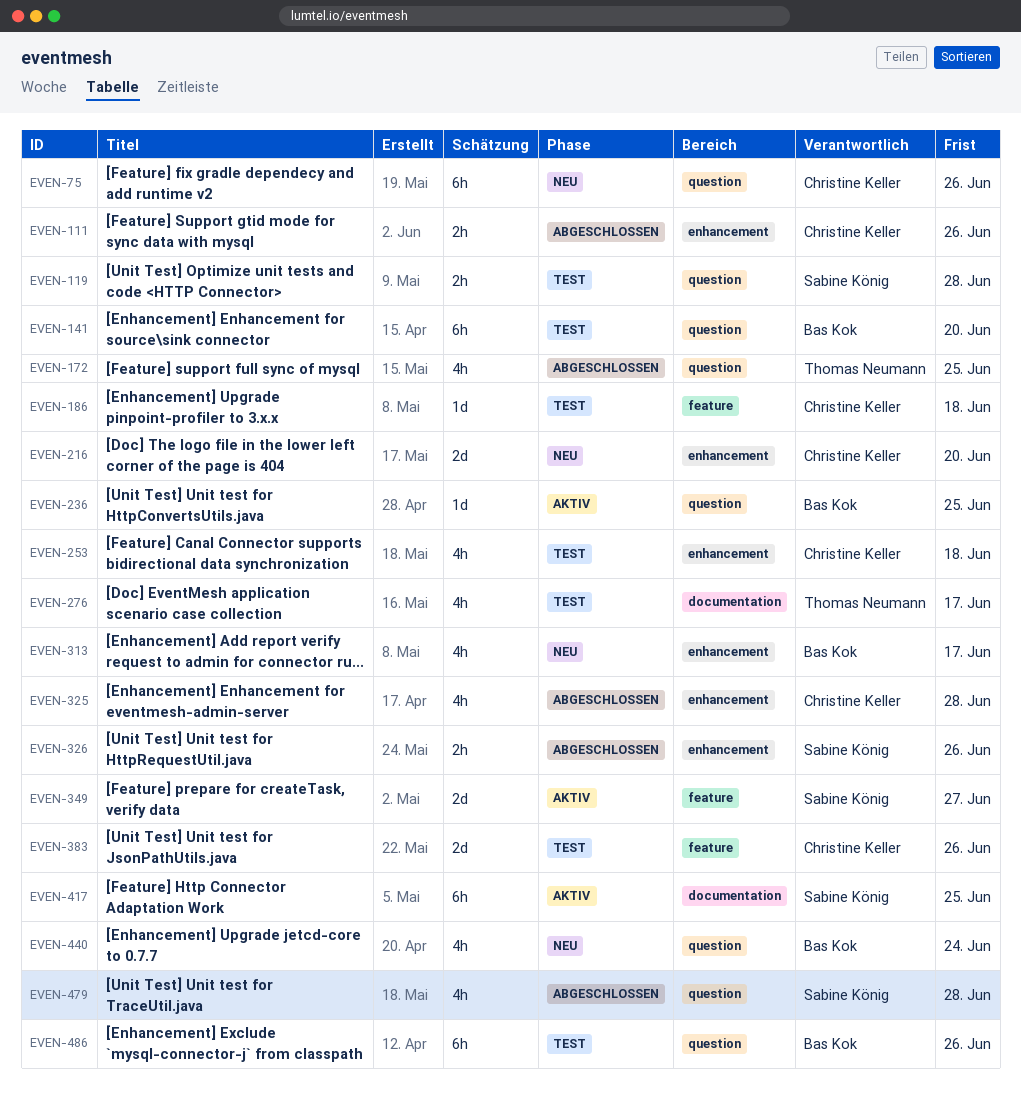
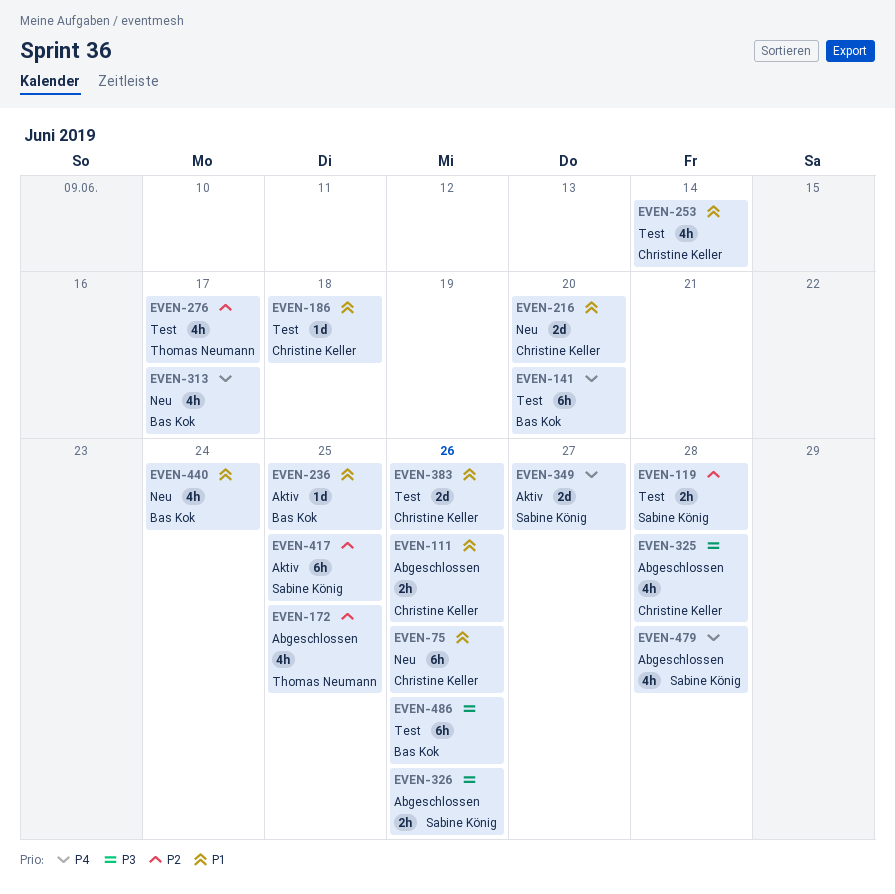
EVEN-253, due: Jun 18 -> Jun 14

